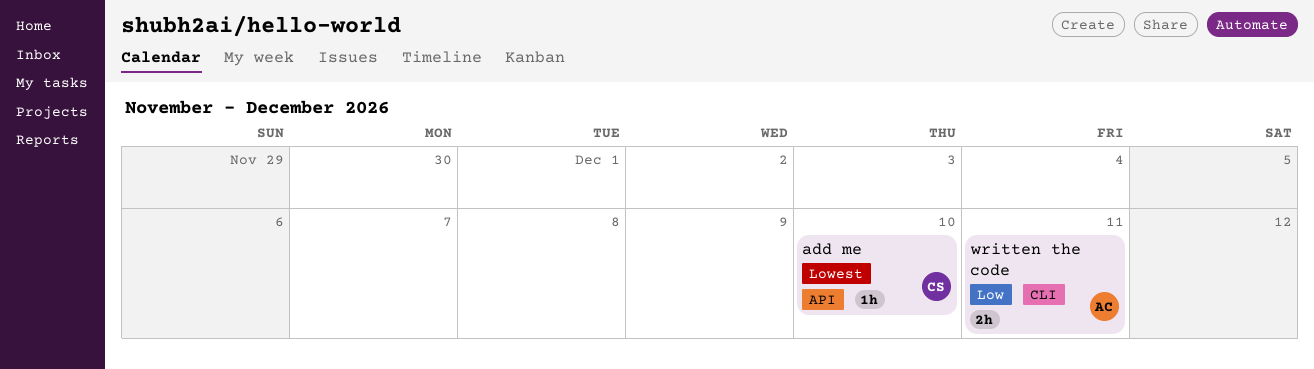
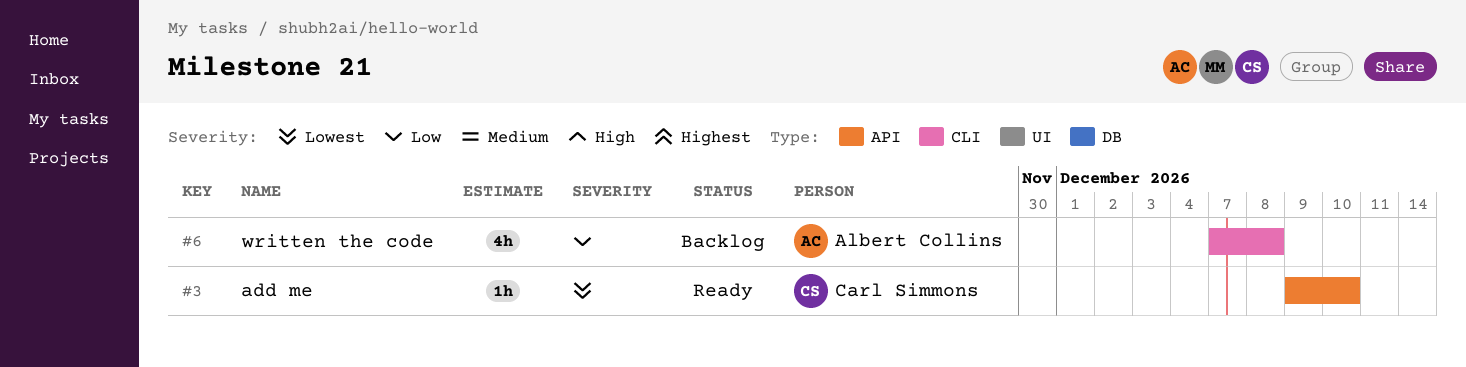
written the code, estimate: 2h -> 4h
written the code, due: Dec 11 -> Dec 8

